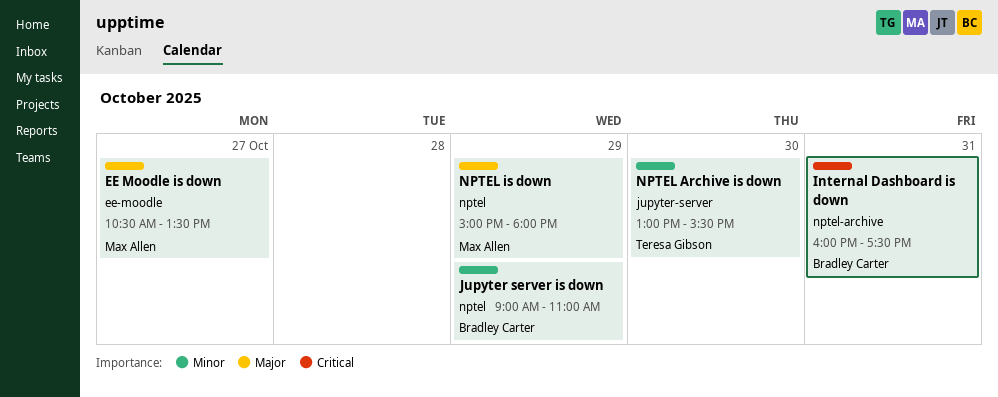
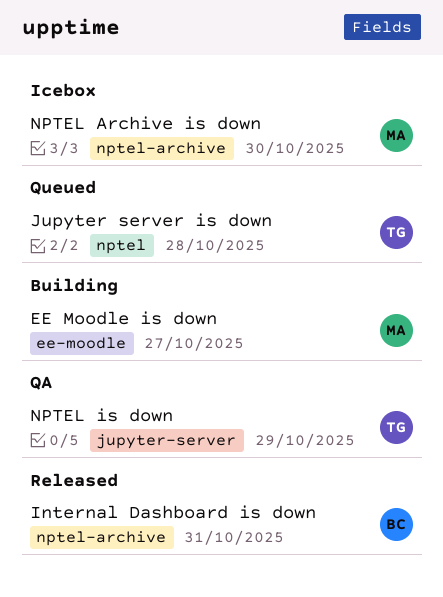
Jupyter server is down, owner: Bradley Carter -> Teresa Gibson
Jupyter server is down, day: Oct 29 -> Oct 28
NPTEL Archive is down, owner: Teresa Gibson -> Max Allen
NPTEL Archive is down, label: jupyter-server -> nptel-archive
NPTEL is down, owner: Max Allen -> Teresa Gibson
NPTEL is down, label: nptel -> jupyter-server

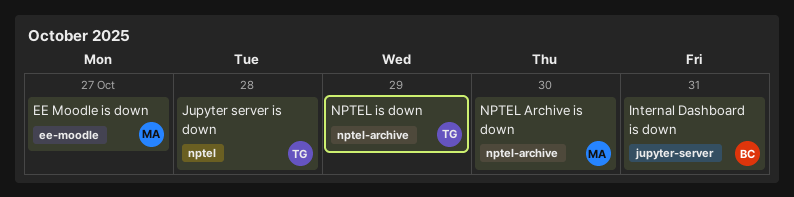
Internal Dashboard is down, label: nptel-archive -> jupyter-server
NPTEL is down, label: jupyter-server -> nptel-archive

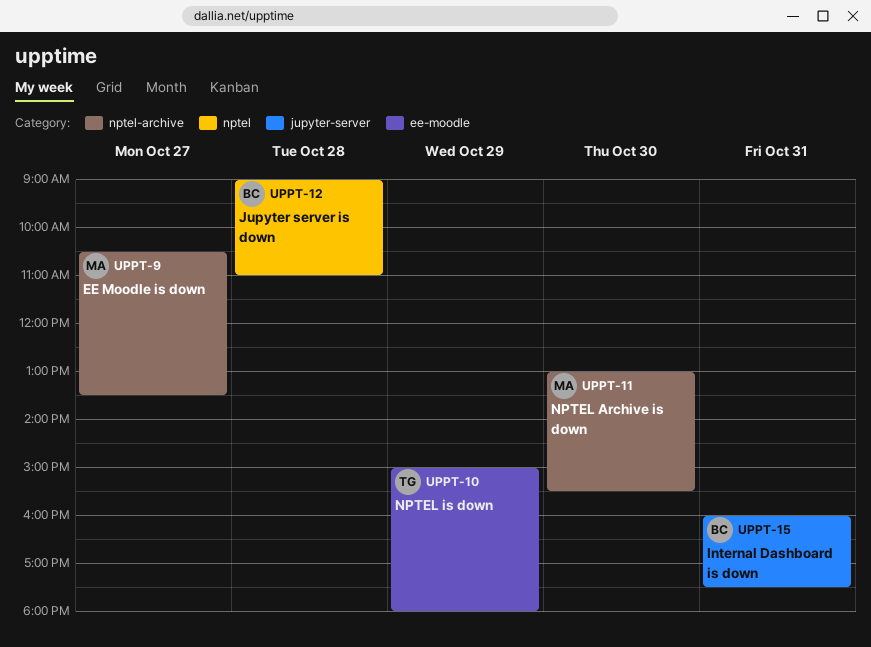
EE Moodle is down, label: ee-moodle -> nptel-archive
Jupyter server is down, owner: TG -> BC
NPTEL is down, label: nptel-archive -> ee-moodle

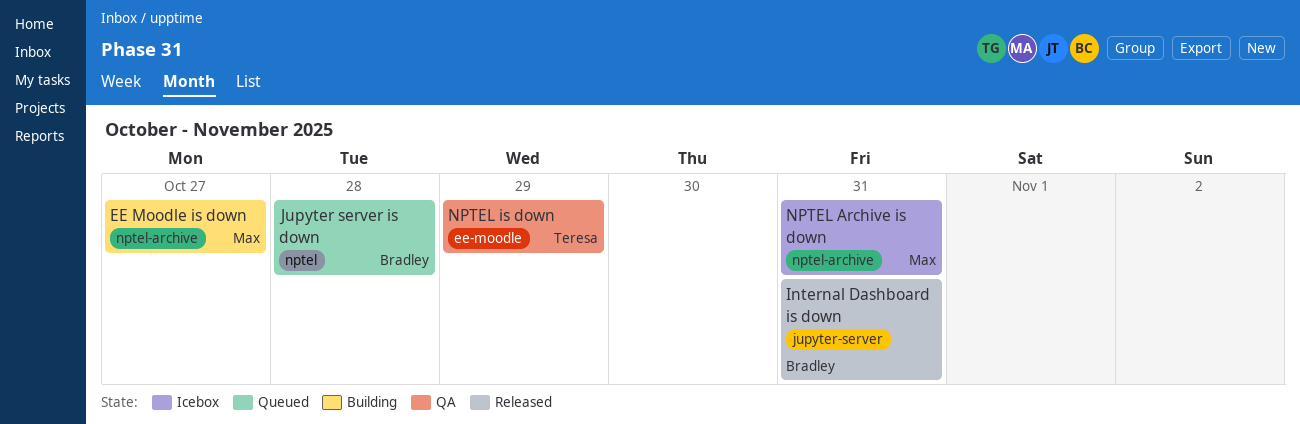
NPTEL Archive is down, day: Oct 30 -> Oct 31

